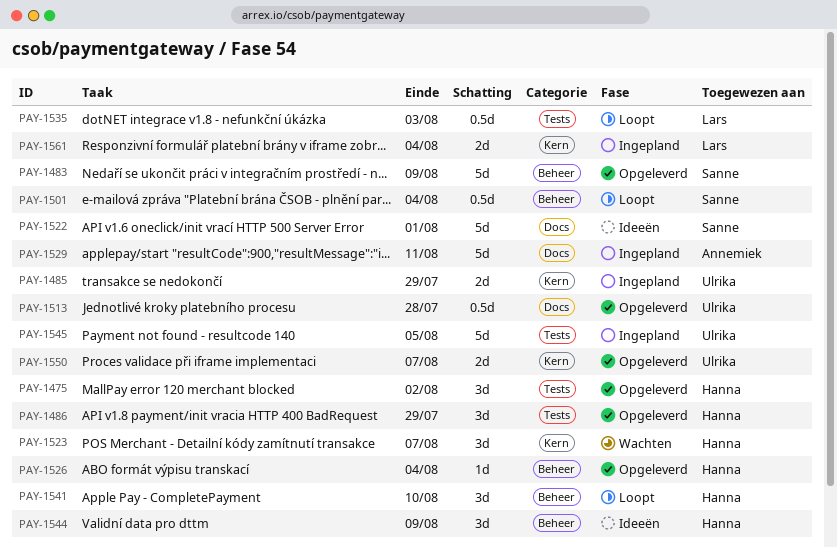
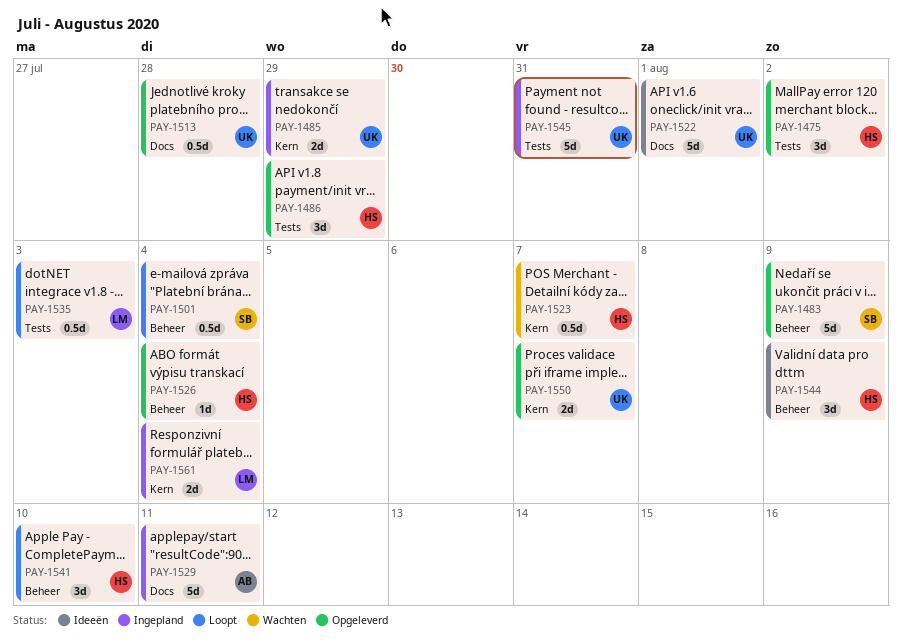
PAY-1522, owner: Sanne -> Ulrika
PAY-1523, estimate: 3d -> 0.5d
PAY-1545, due: Aug 5 -> Jul 31

